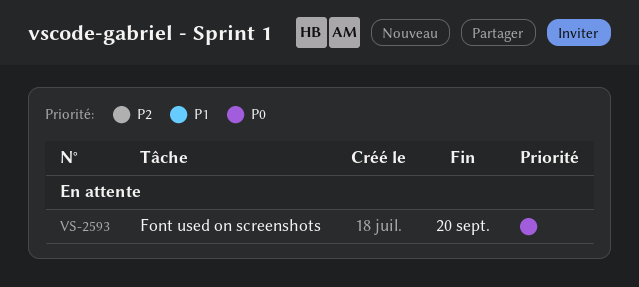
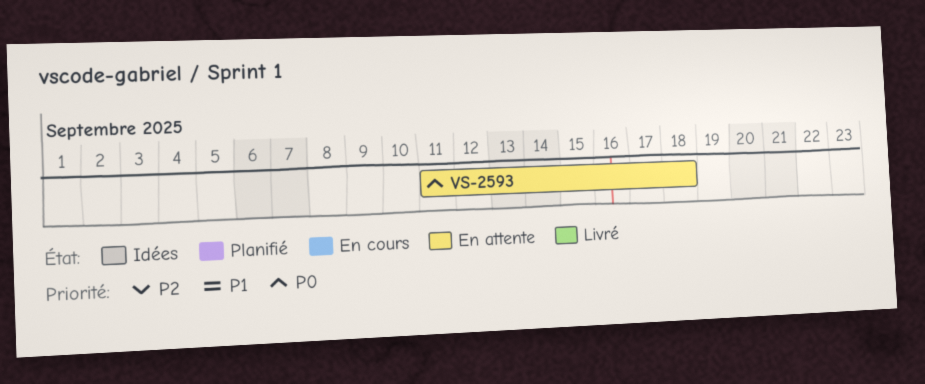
VS-2593, due: Sep 20 -> Sep 18

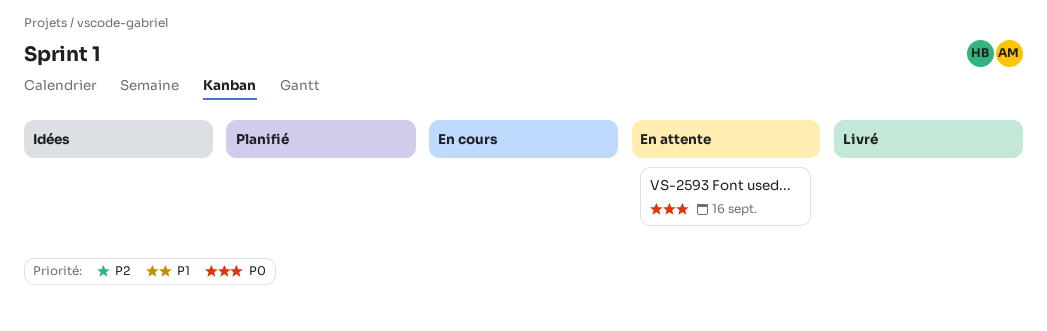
VS-2593, due: Sep 18 -> Sep 16

